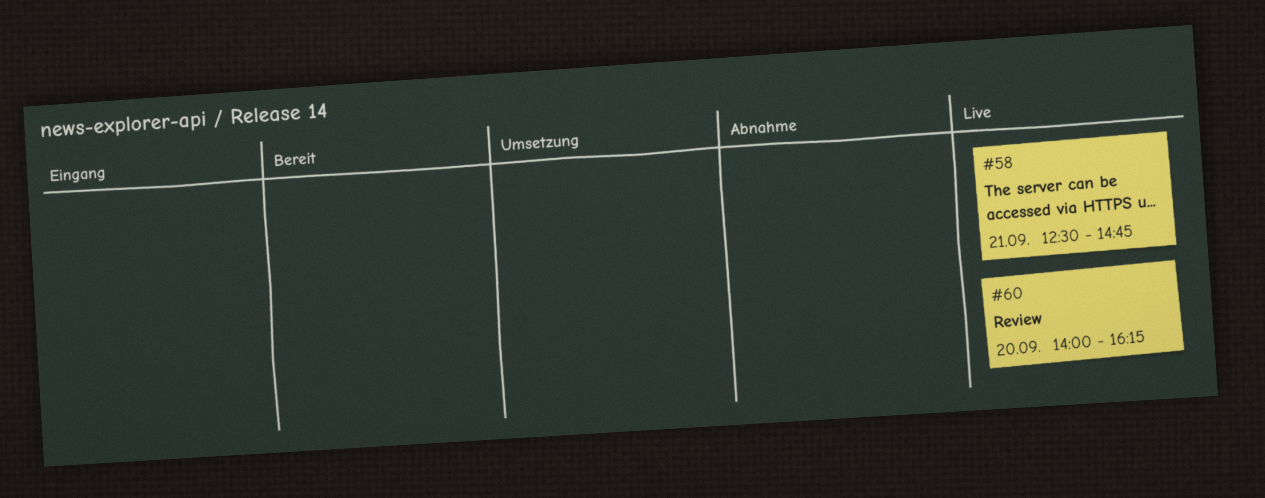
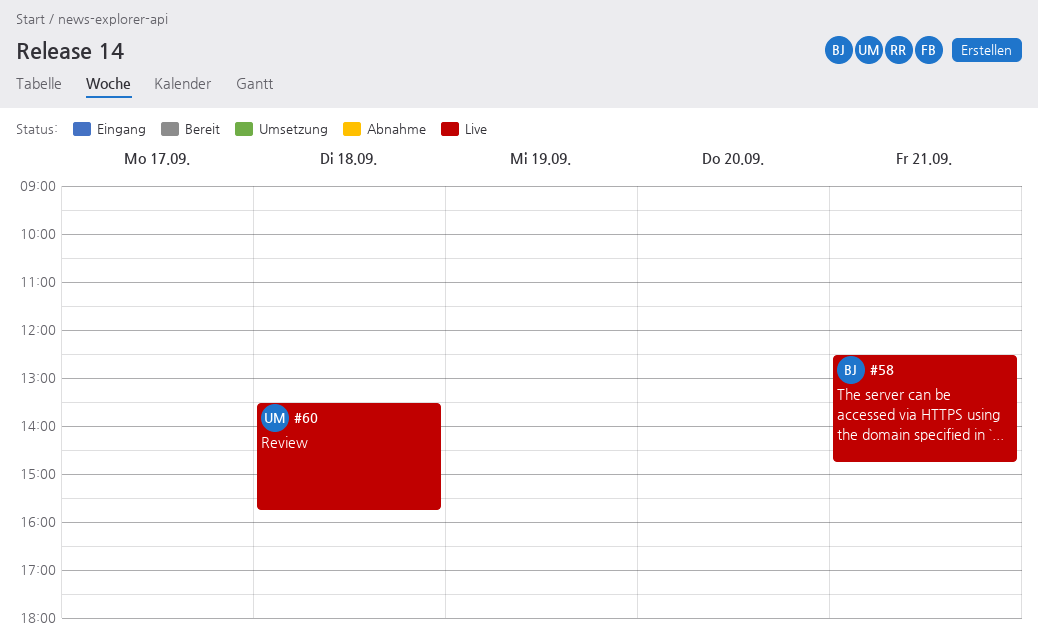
#60, day: Sep 20 -> Sep 18
#60, begins: 14:00 -> 13:30
#60, ends: 16:15 -> 15:45

